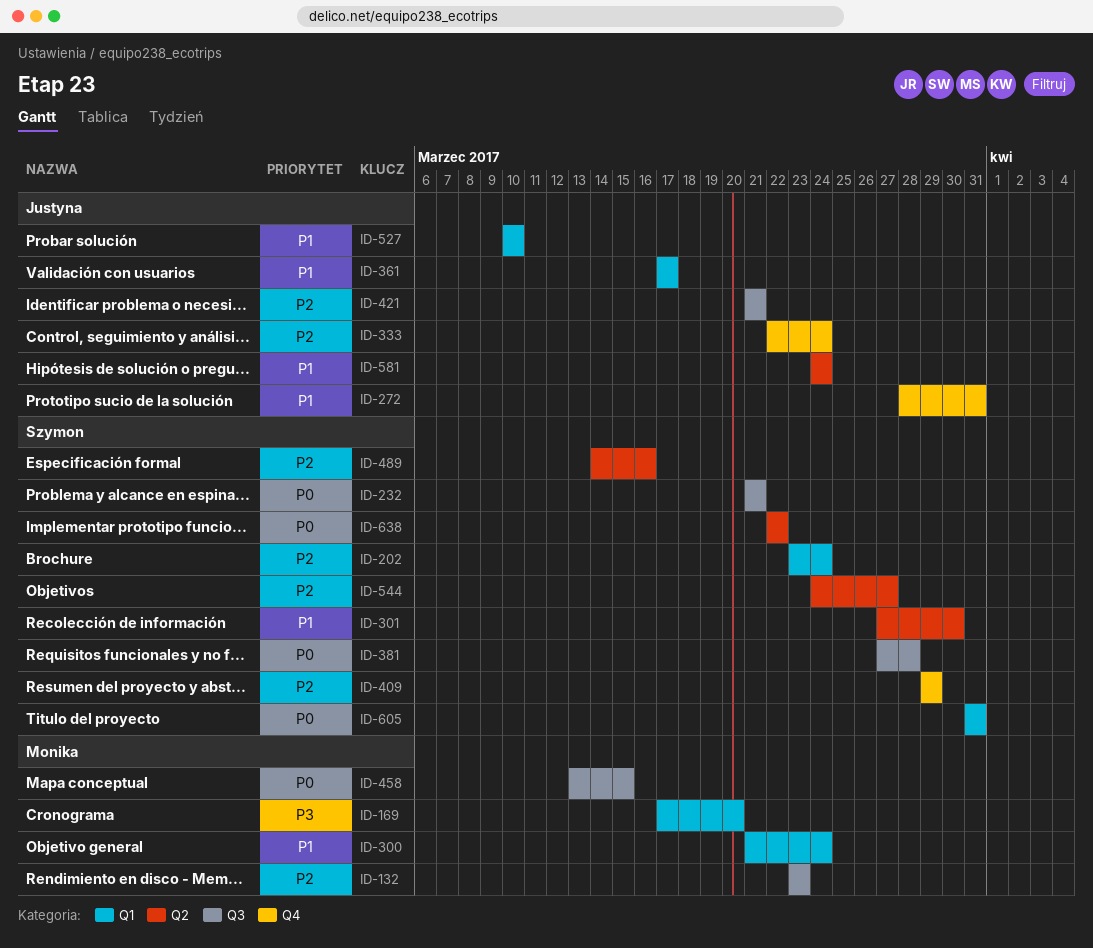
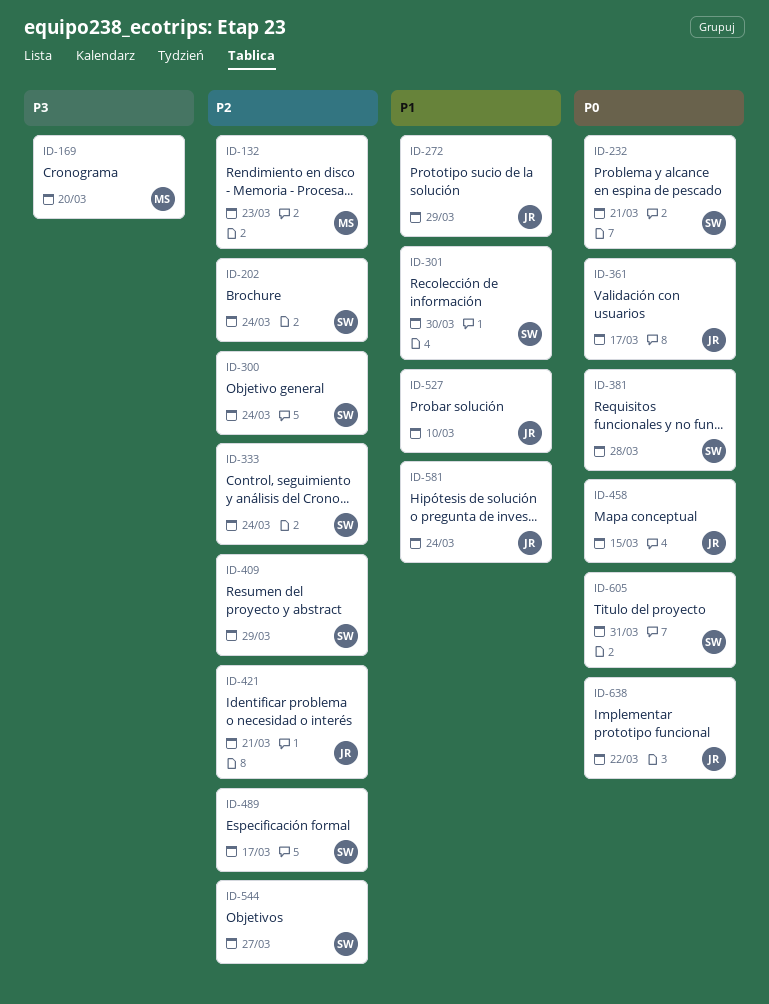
ID-272, due: Mar 31 -> Mar 29
ID-300, owner: Monika -> Szymon
ID-300, priority: P1 -> P2
ID-333, owner: Justyna -> Szymon
ID-361, priority: P1 -> P0
ID-458, owner: Monika -> Justyna
ID-489, due: Mar 16 -> Mar 17
ID-638, owner: Szymon -> Justyna

